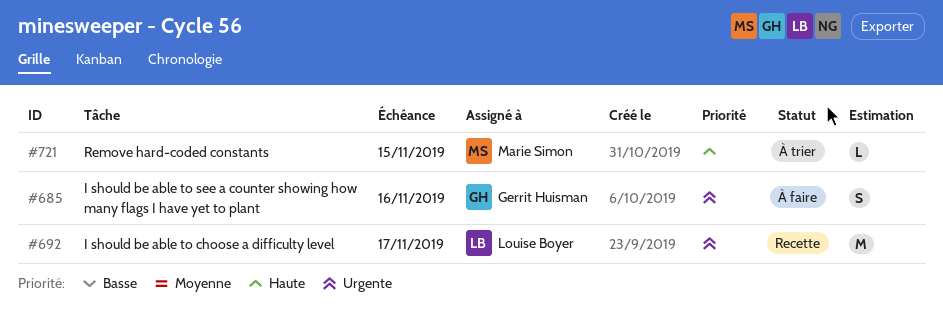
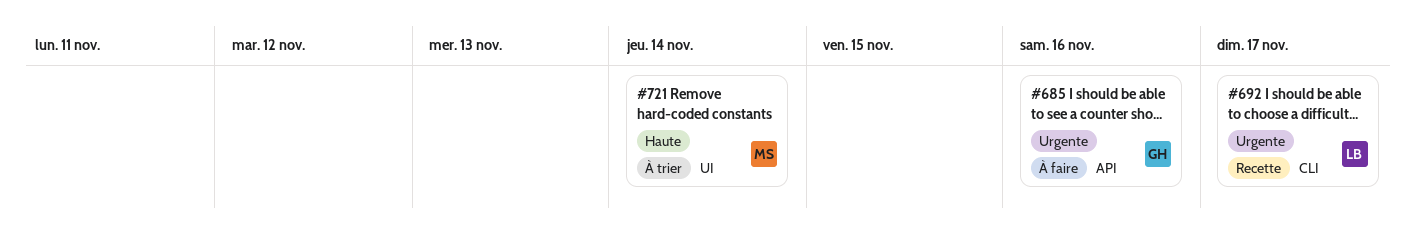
#721, due: Nov 15 -> Nov 14

